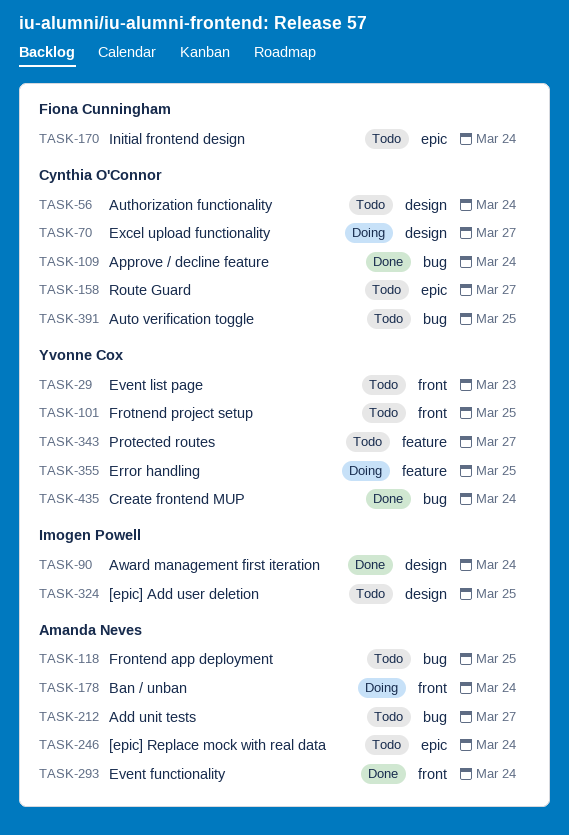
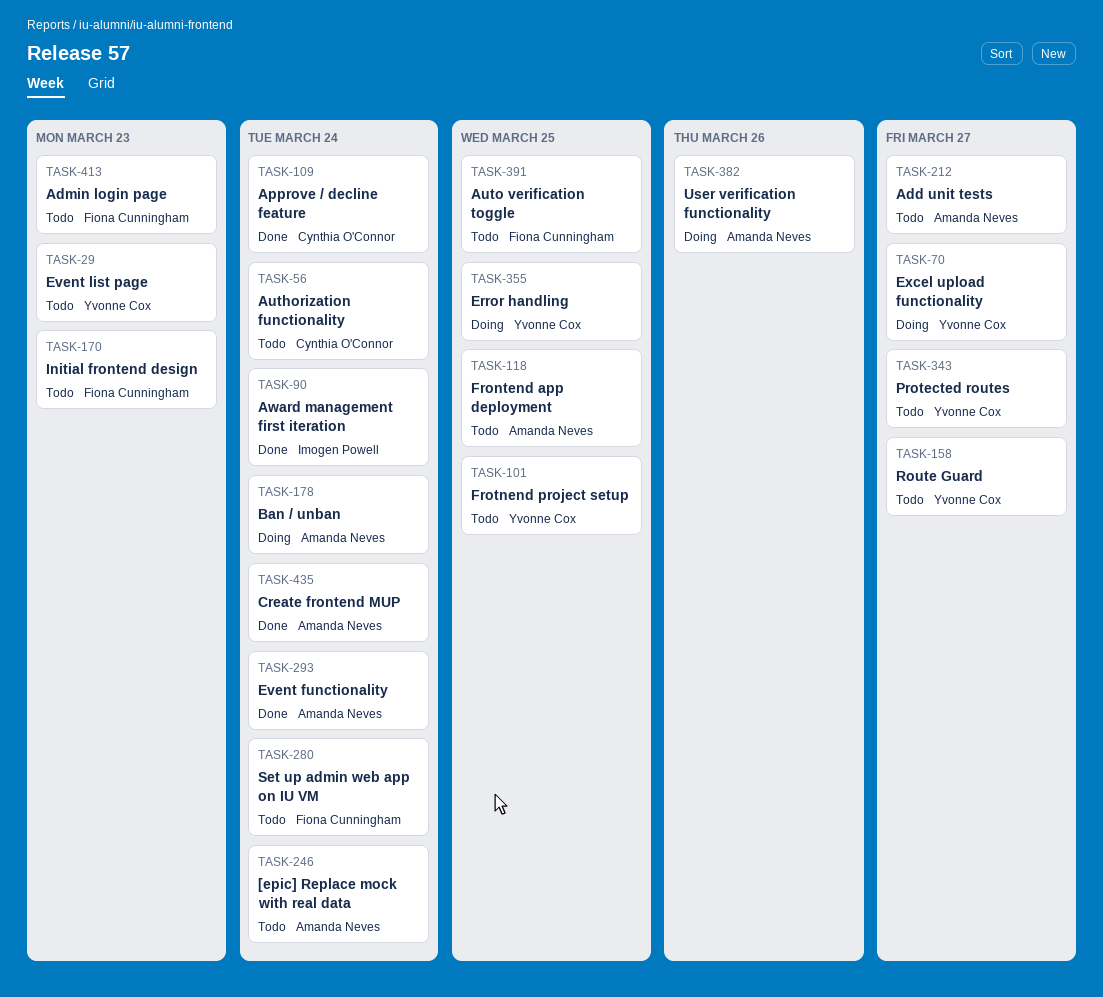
TASK-70, owner: Cynthia O'Connor -> Yvonne Cox
TASK-158, owner: Cynthia O'Connor -> Yvonne Cox
TASK-170, due: Mar 24 -> Mar 23
TASK-280: none -> present
TASK-324: present -> none
TASK-382: none -> present
TASK-391, owner: Cynthia O'Connor -> Fiona Cunningham
TASK-413: none -> present
TASK-435, owner: Yvonne Cox -> Amanda Neves

